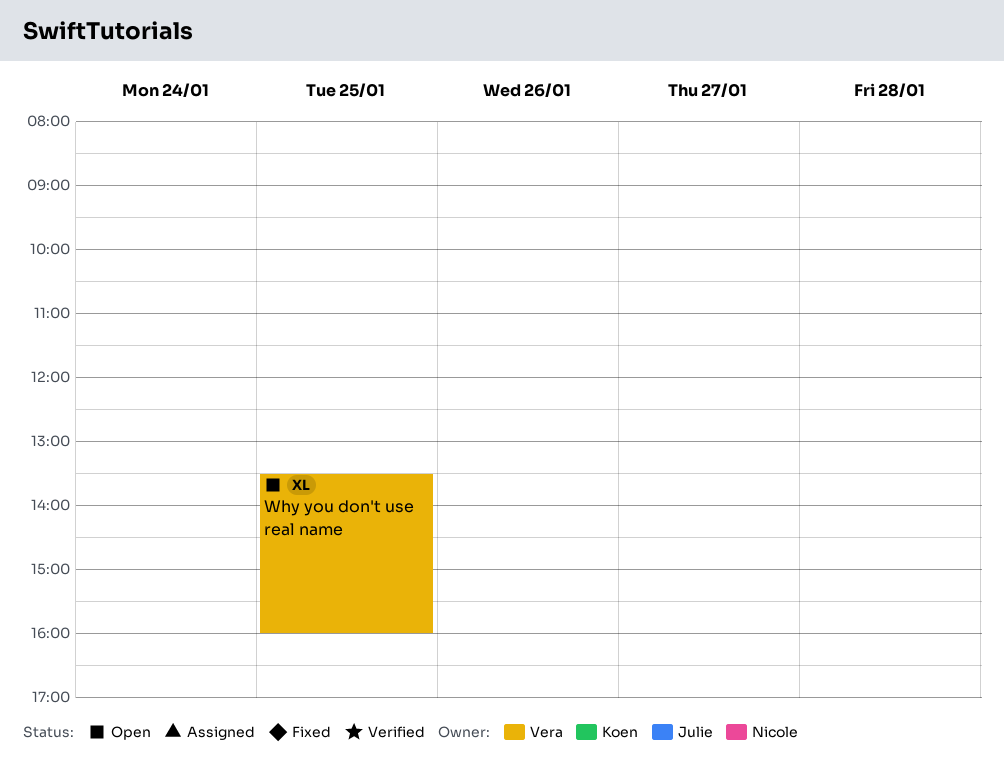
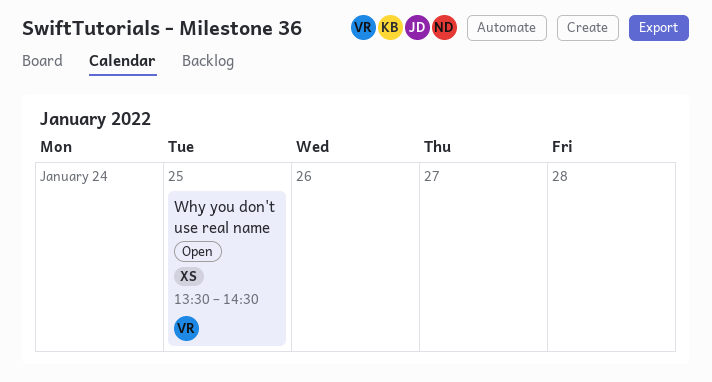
Why you don't use real name, estimate: XL -> XS
Why you don't use real name, ends: 16:00 -> 14:30

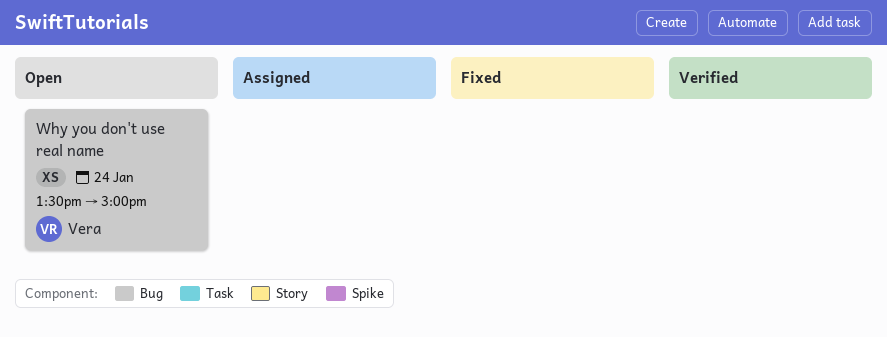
Why you don't use real name, day: Jan 25 -> Jan 24
Why you don't use real name, ends: 14:30 -> 15:00

